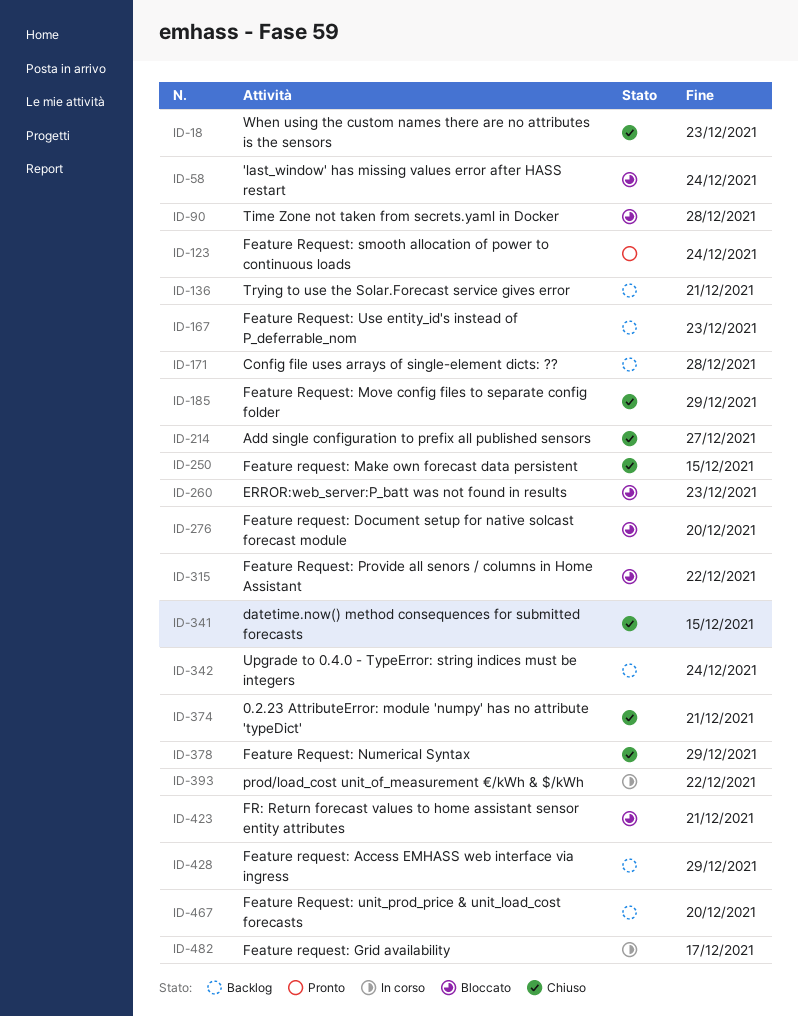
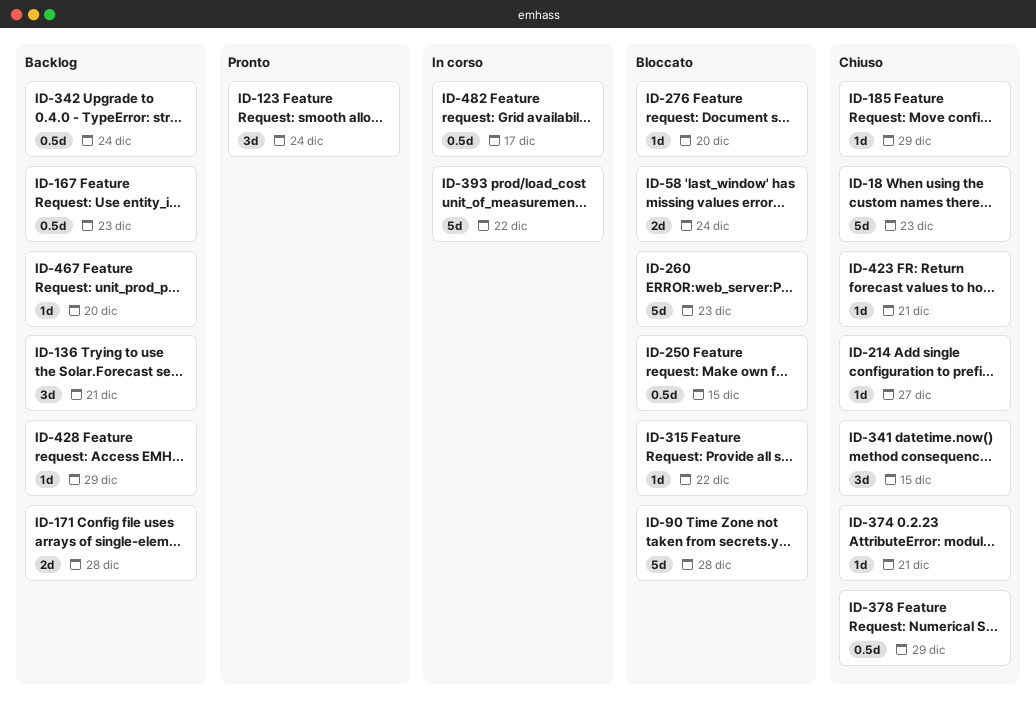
ID-250, status: Chiuso -> Bloccato
ID-423, status: Bloccato -> Chiuso

